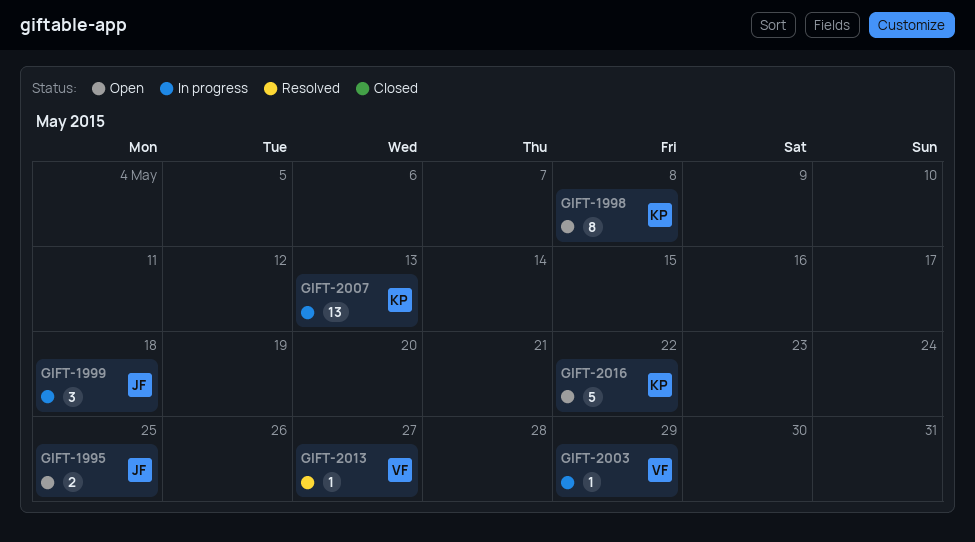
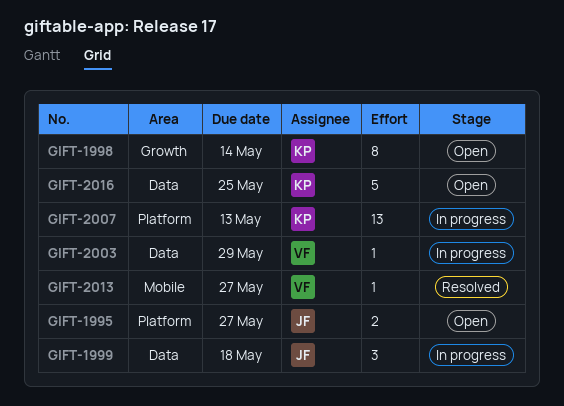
GIFT-1995, due: May 25 -> May 27
GIFT-1998, due: May 8 -> May 14
GIFT-2016, due: May 22 -> May 25

